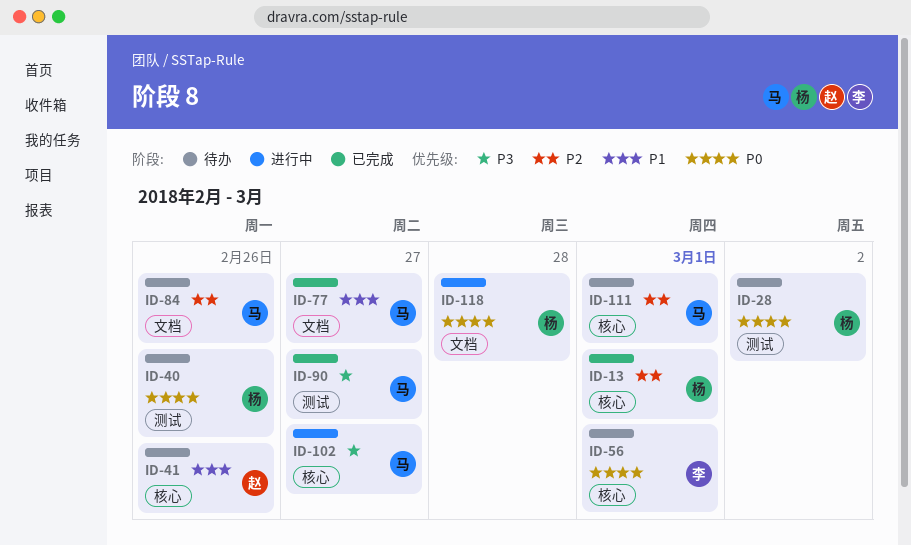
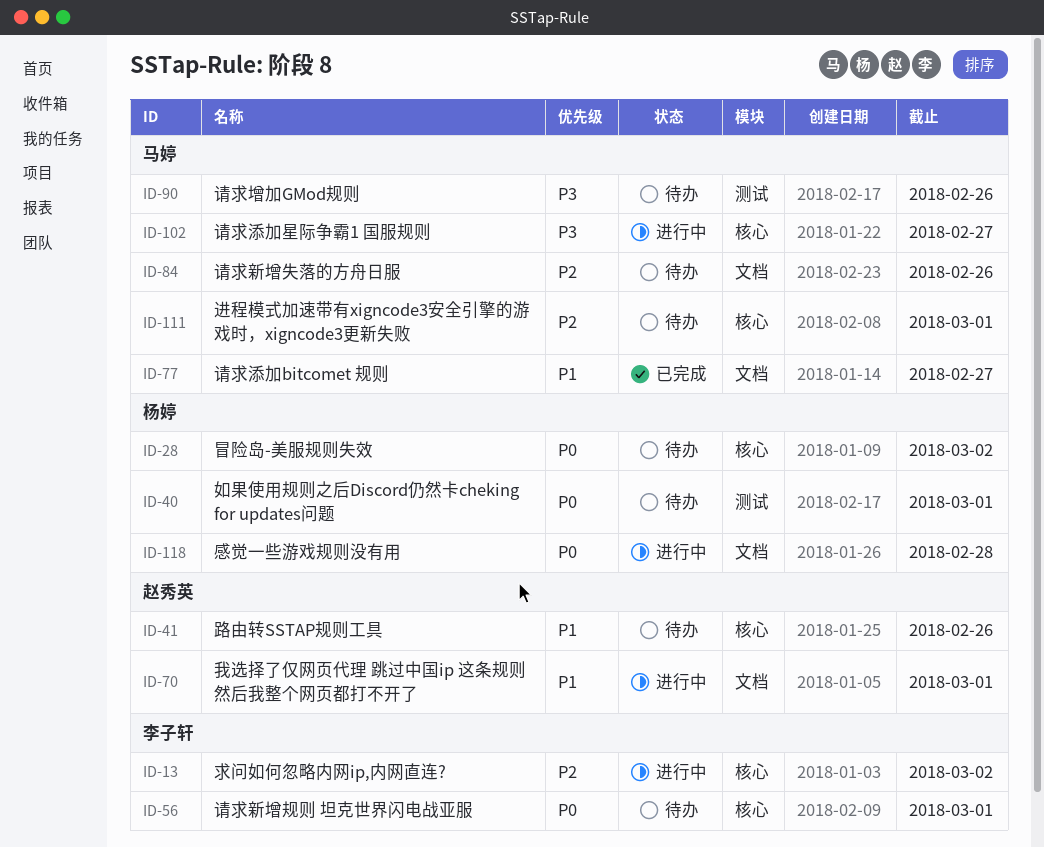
ID-13, status: 已完成 -> 进行中
ID-13, owner: 杨婷 -> 李子轩
ID-13, due: Mar 1 -> Mar 2
ID-28, label: 测试 -> 核心
ID-40, due: Feb 26 -> Mar 1
ID-70: none -> present
ID-90, status: 已完成 -> 待办
ID-90, due: Feb 27 -> Feb 26

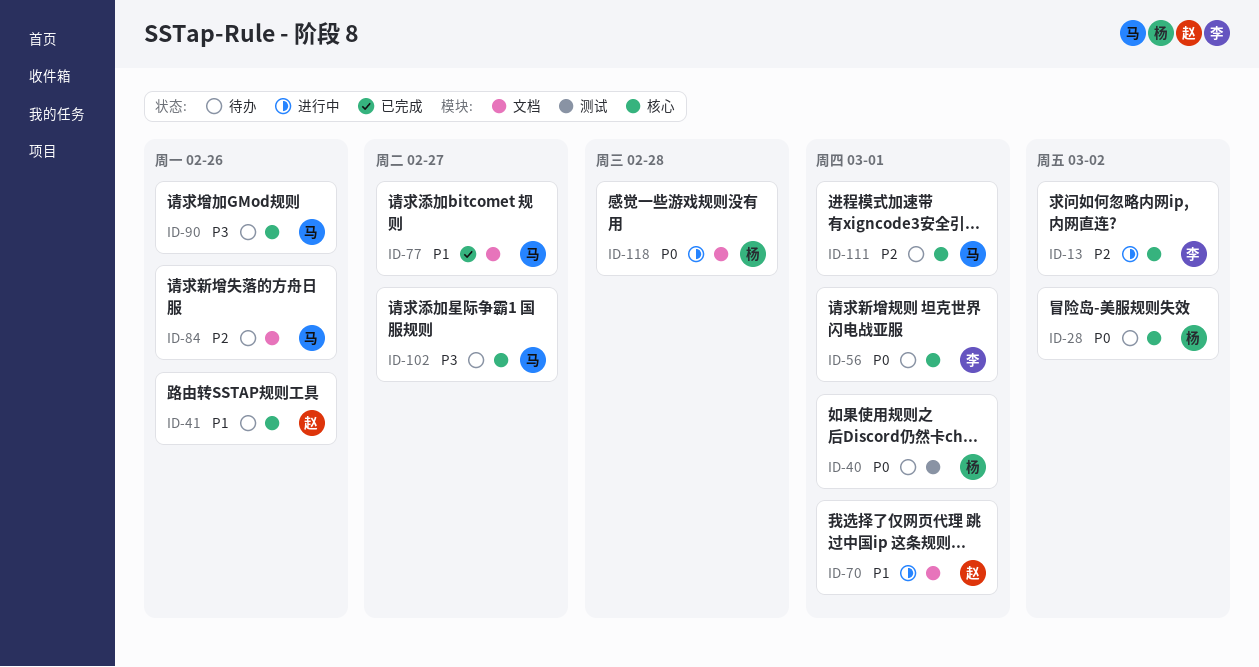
ID-90, label: 测试 -> 核心
ID-102, status: 进行中 -> 待办

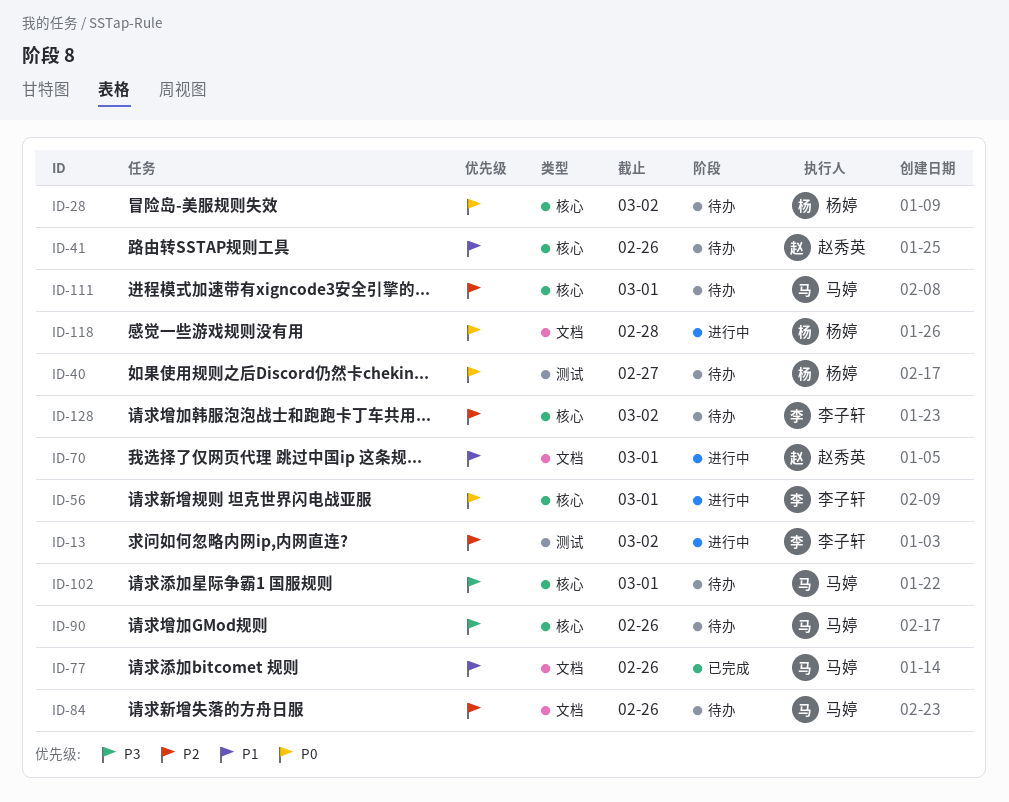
ID-13, label: 核心 -> 测试
ID-40, due: Mar 1 -> Feb 27
ID-56, status: 待办 -> 进行中
ID-77, due: Feb 27 -> Feb 26
ID-102, due: Feb 27 -> Mar 1
ID-128: none -> present

